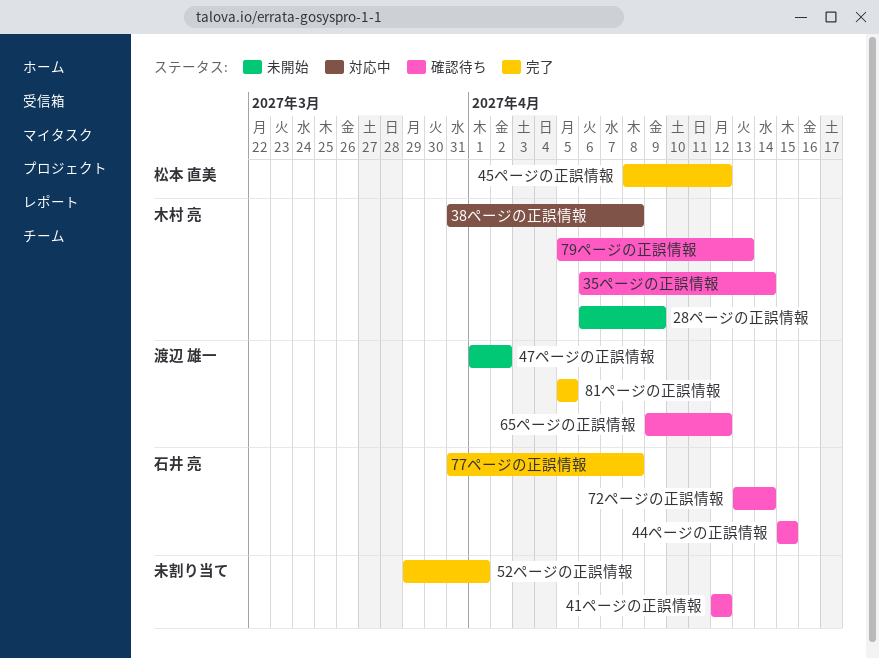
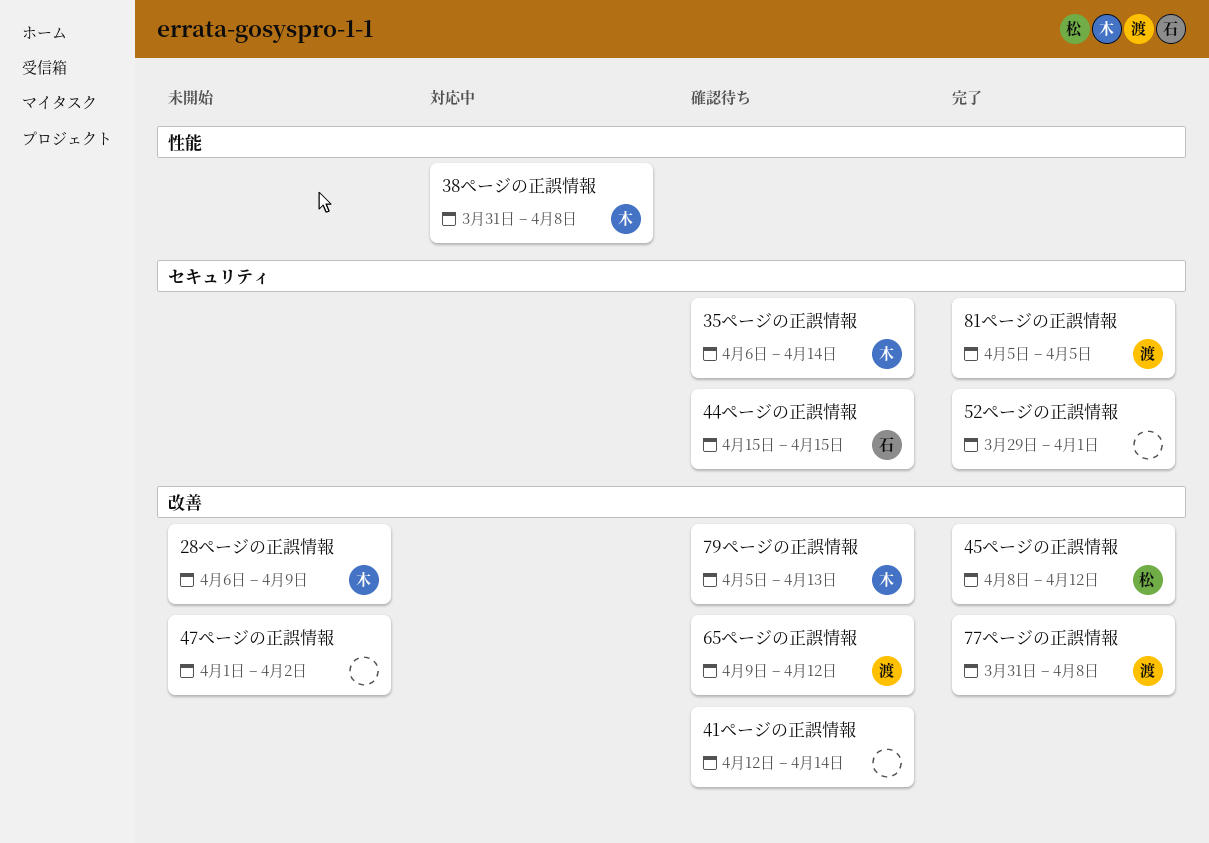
41ページの正誤情報, due: Apr 12 -> Apr 14
47ページの正誤情報, owner: 渡辺 雄一 -> none
72ページの正誤情報: present -> none
77ページの正誤情報, owner: 石井 亮 -> 渡辺 雄一

